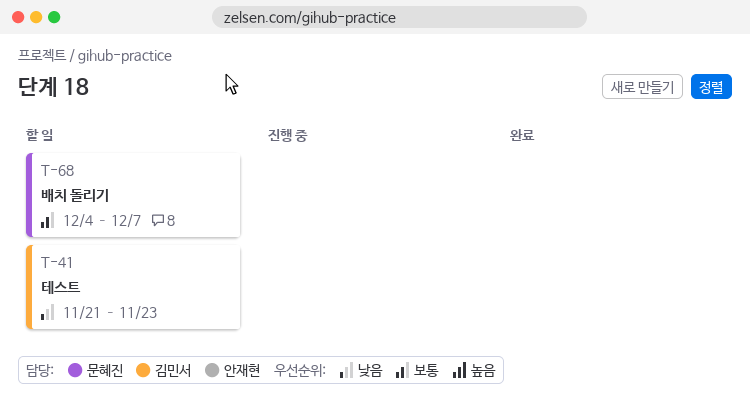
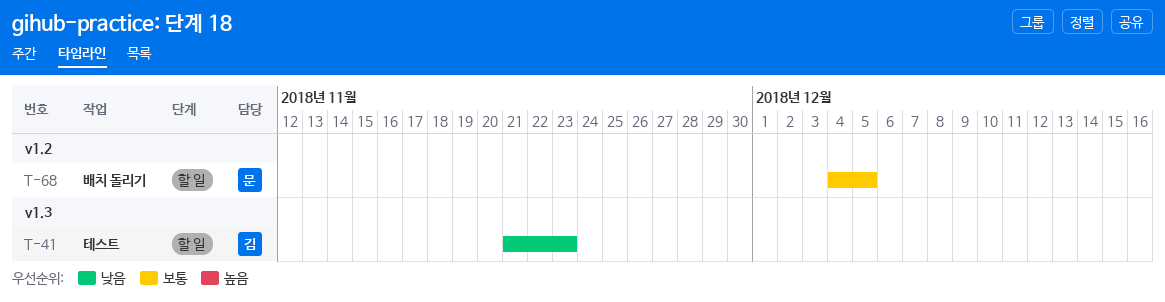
T-68, due: Dec 7 -> Dec 5

